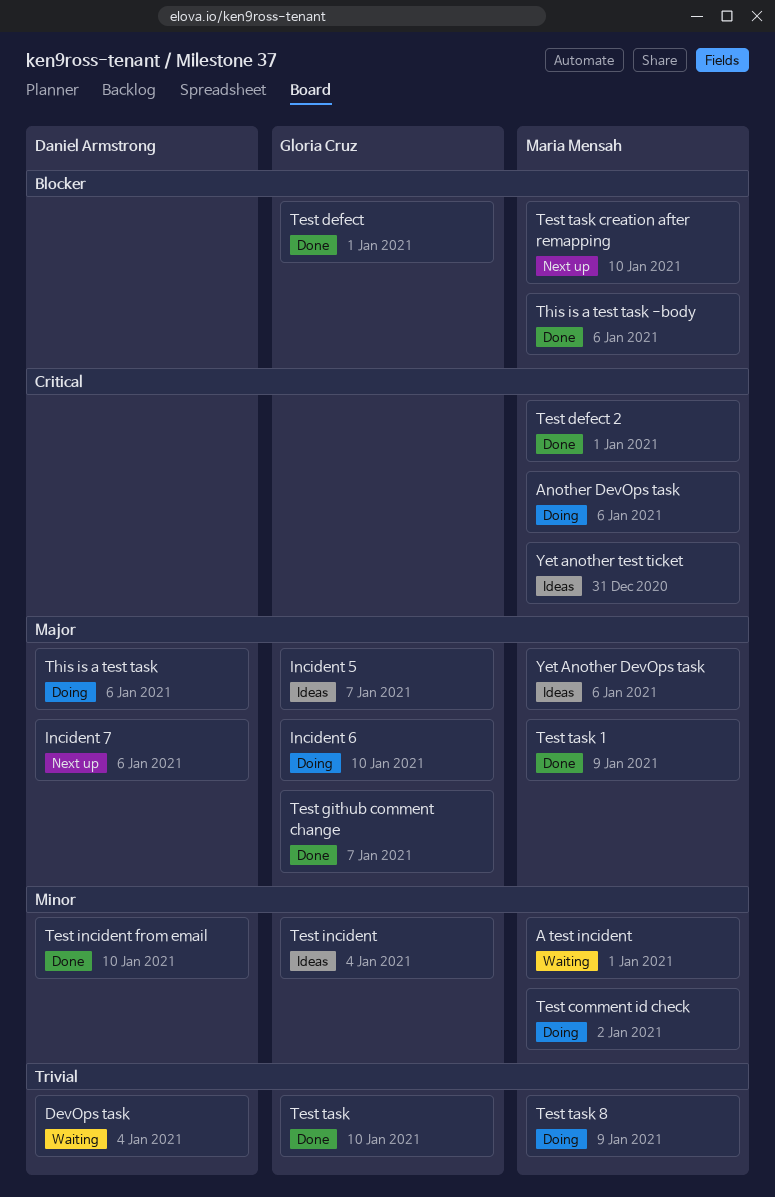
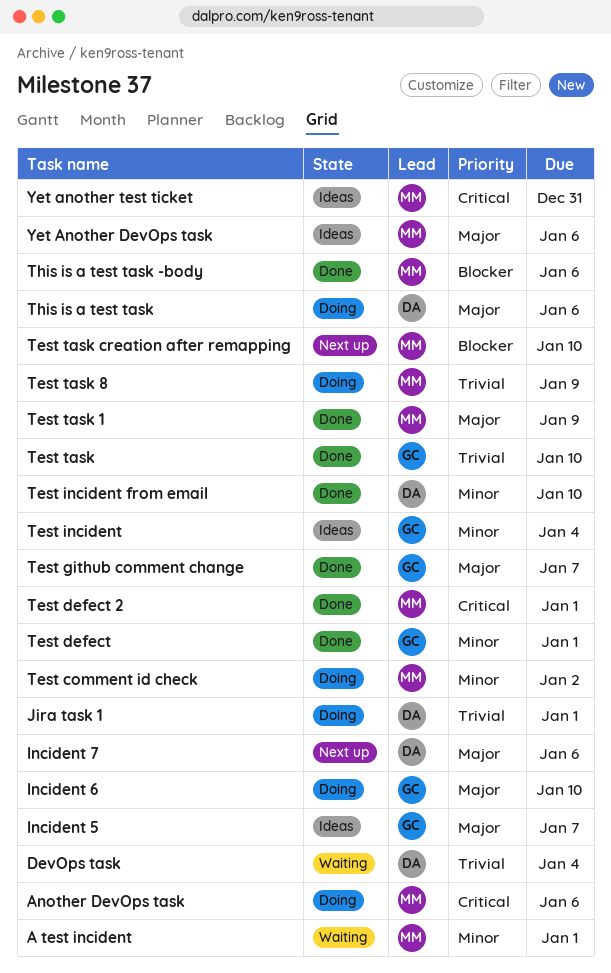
Jira task 1: none -> present
Test defect, priority: Blocker -> Minor

